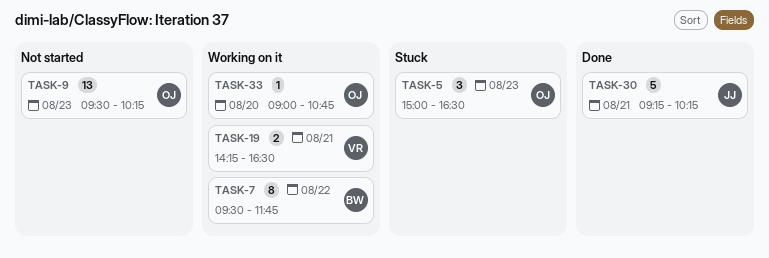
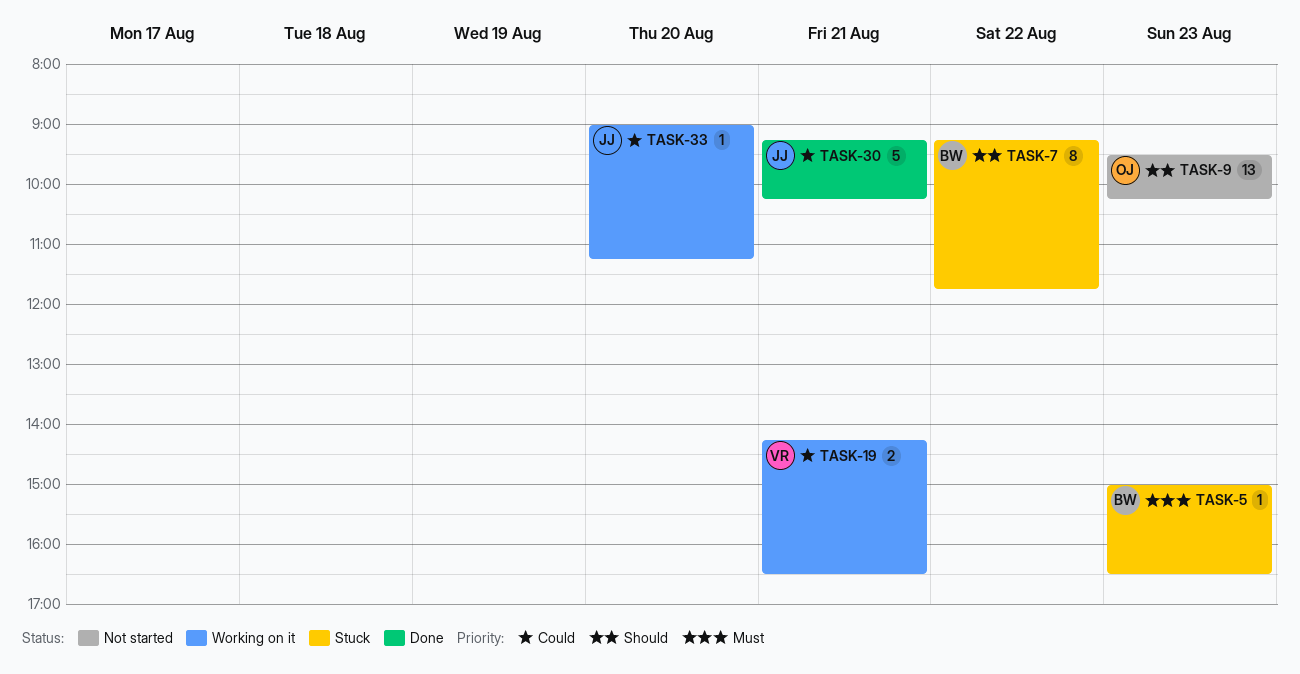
TASK-5, owner: OJ -> BW
TASK-5, estimate: 3 -> 1
TASK-7, status: Working on it -> Stuck
TASK-7, begins: 09:30 -> 09:15
TASK-33, owner: OJ -> JJ
TASK-33, ends: 10:45 -> 11:15

